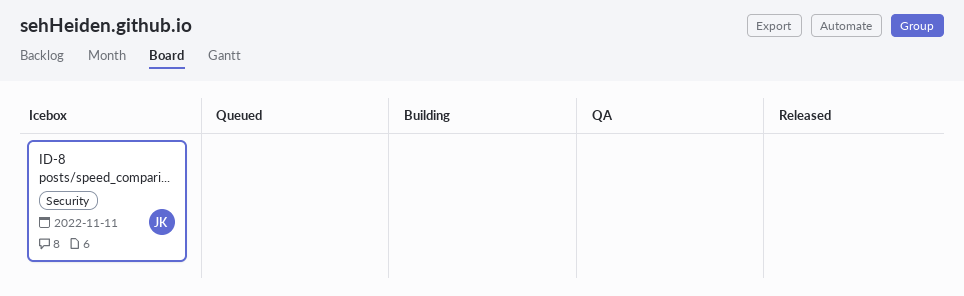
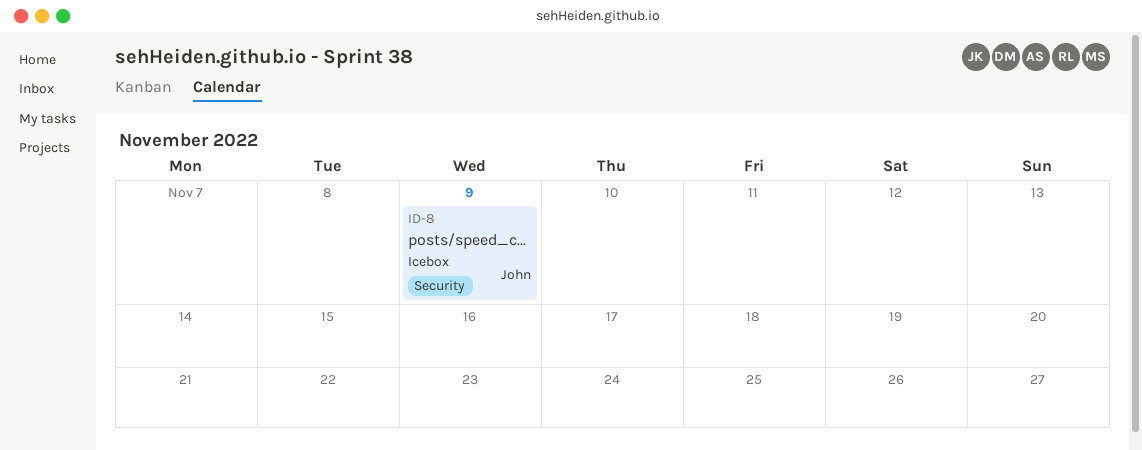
ID-8, due: Nov 11 -> Nov 9

